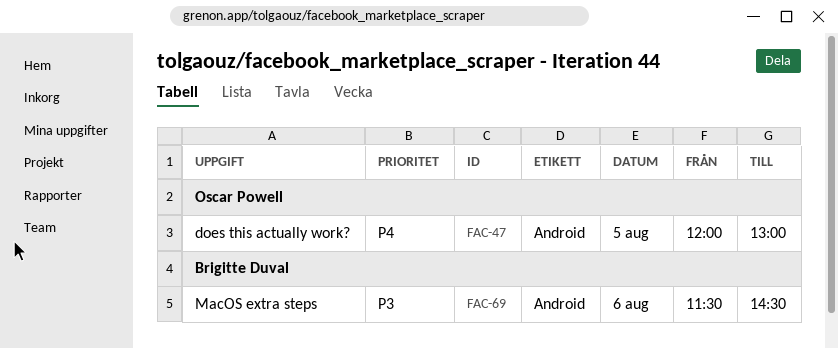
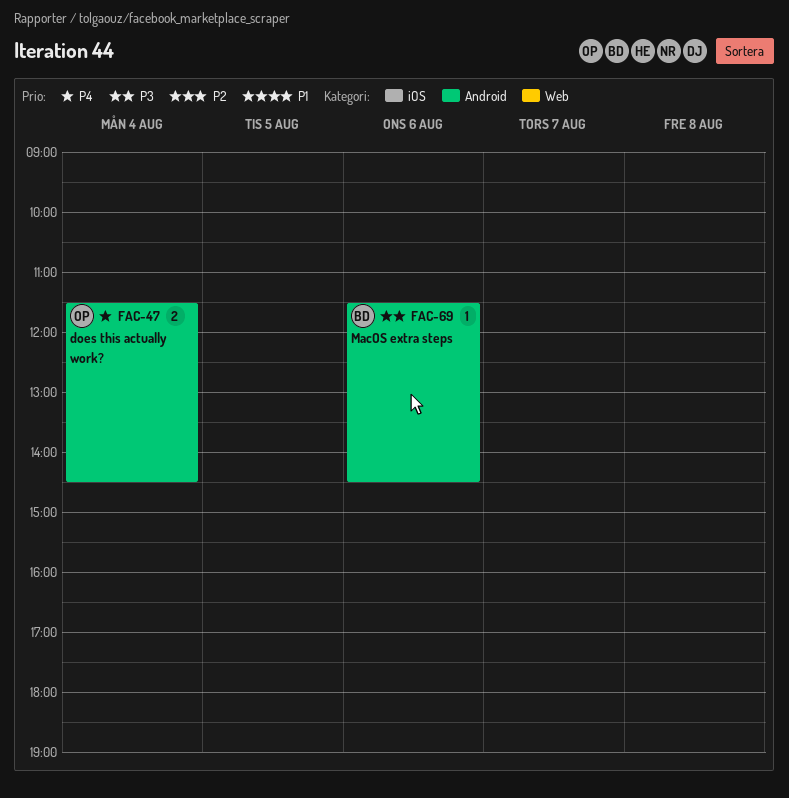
FAC-47, day: Aug 5 -> Aug 4
FAC-47, begins: 12:00 -> 11:30
FAC-47, ends: 13:00 -> 14:30

